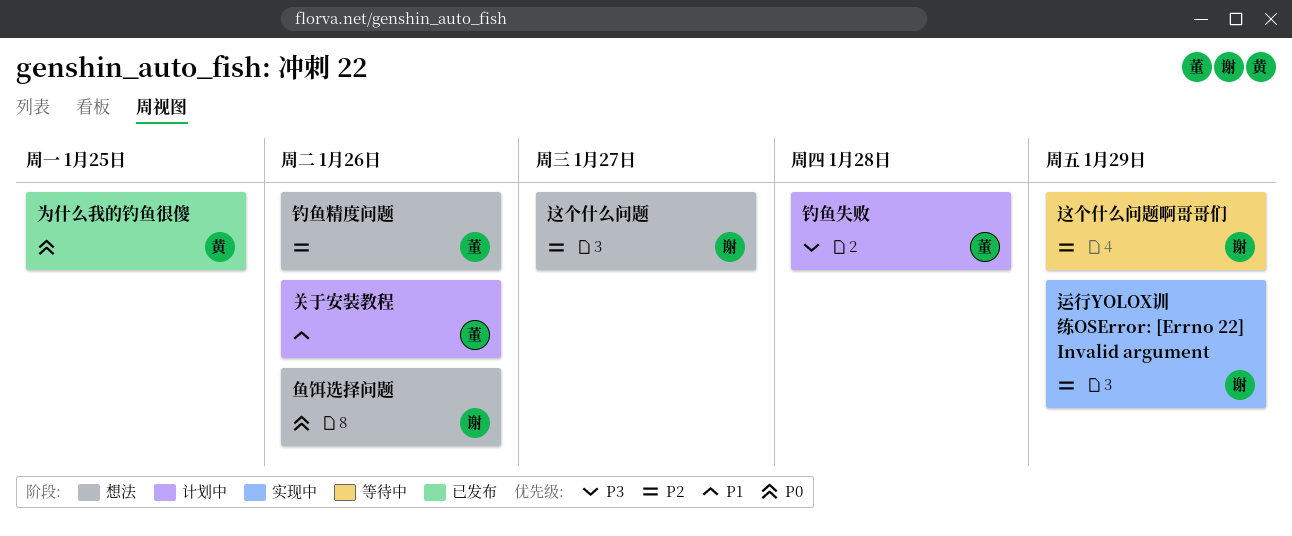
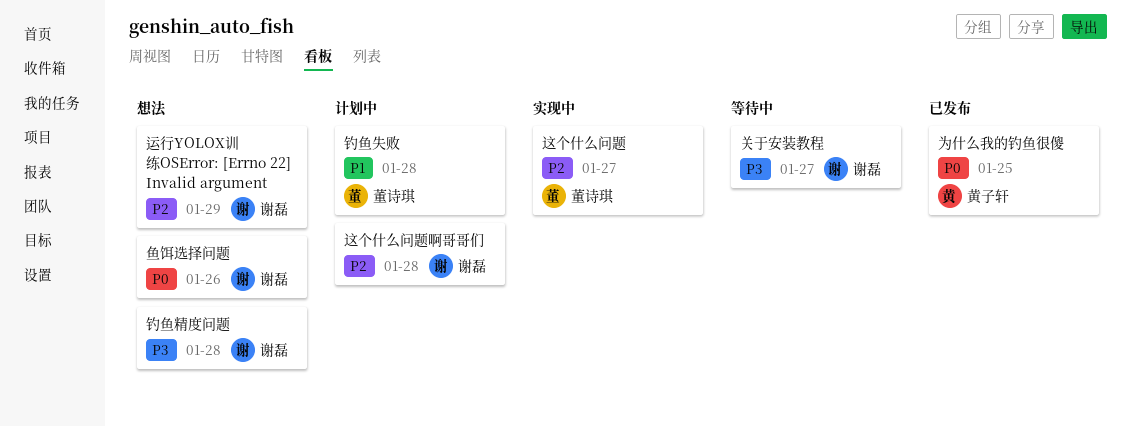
关于安装教程, status: 计划中 -> 等待中
关于安装教程, owner: 董诗琪 -> 谢磊
关于安装教程, priority: P1 -> P3
关于安装教程, due: Jan 26 -> Jan 27
运行YOLOX训练OSError: [Errno 22] Invalid argument, status: 实现中 -> 想法
这个什么问题, status: 想法 -> 实现中
这个什么问题, owner: 谢磊 -> 董诗琪
这个什么问题啊哥哥们, status: 等待中 -> 计划中
这个什么问题啊哥哥们, due: Jan 29 -> Jan 28
钓鱼失败, priority: P3 -> P1
钓鱼精度问题, owner: 董诗琪 -> 谢磊
钓鱼精度问题, priority: P2 -> P3
钓鱼精度问题, due: Jan 26 -> Jan 28

